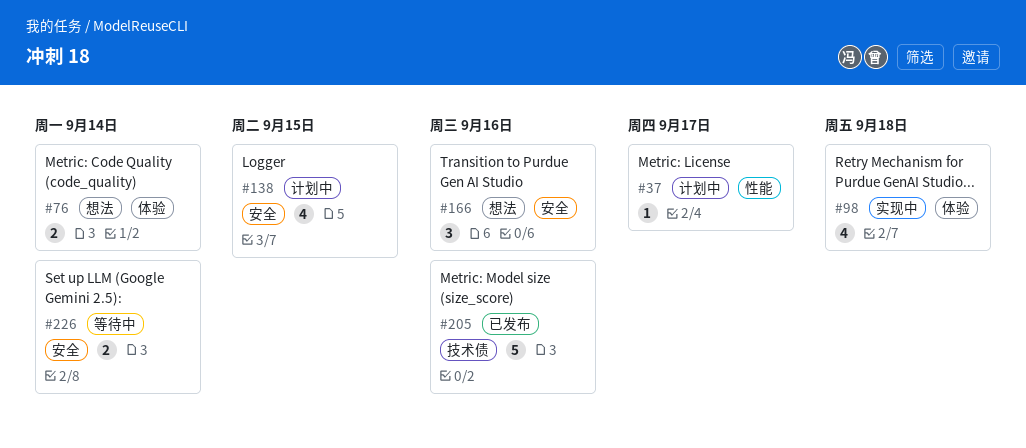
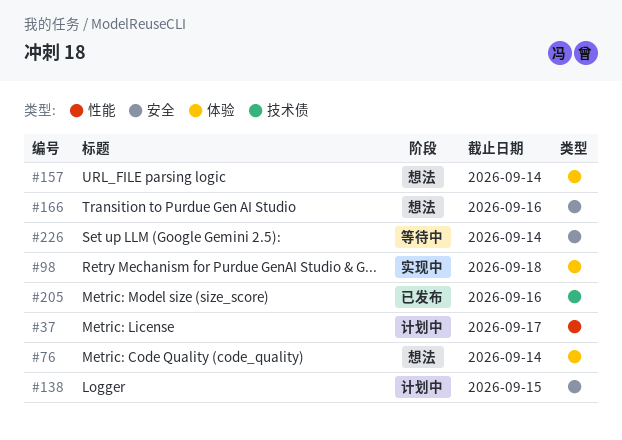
#157: none -> present

